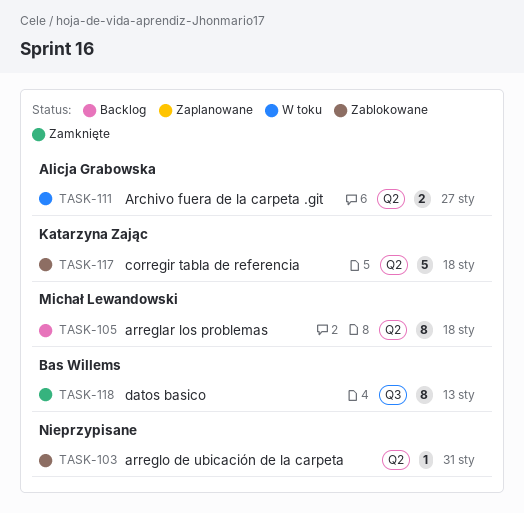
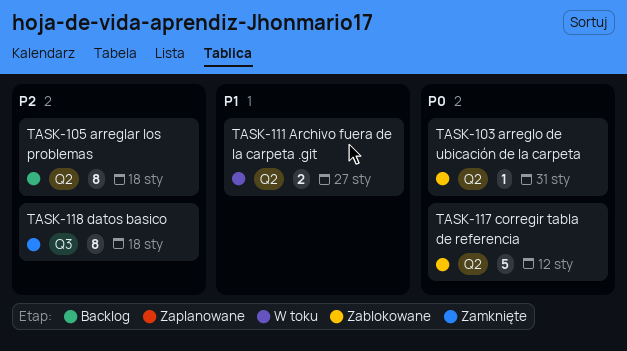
TASK-117, due: Jan 18 -> Jan 12
TASK-118, due: Jan 13 -> Jan 18

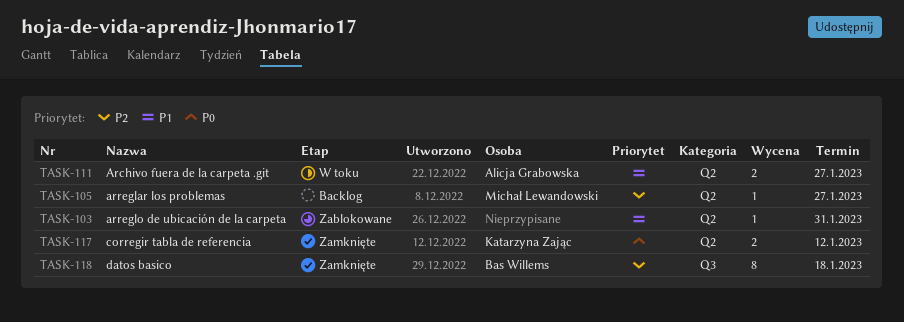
TASK-103, priority: P0 -> P1
TASK-105, estimate: 8 -> 1
TASK-105, due: Jan 18 -> Jan 27
TASK-117, status: Zablokowane -> Zamknięte
TASK-117, estimate: 5 -> 2

